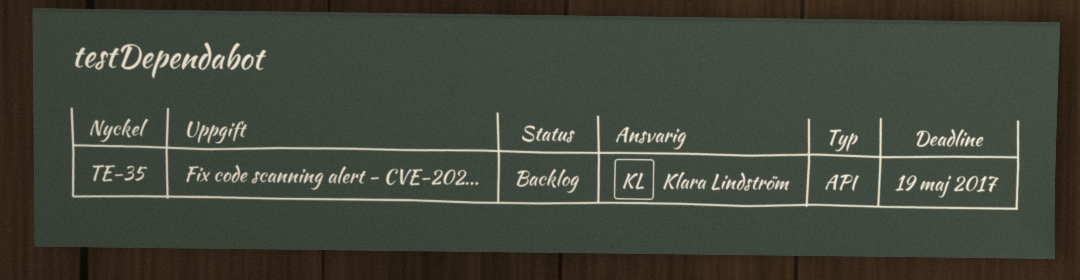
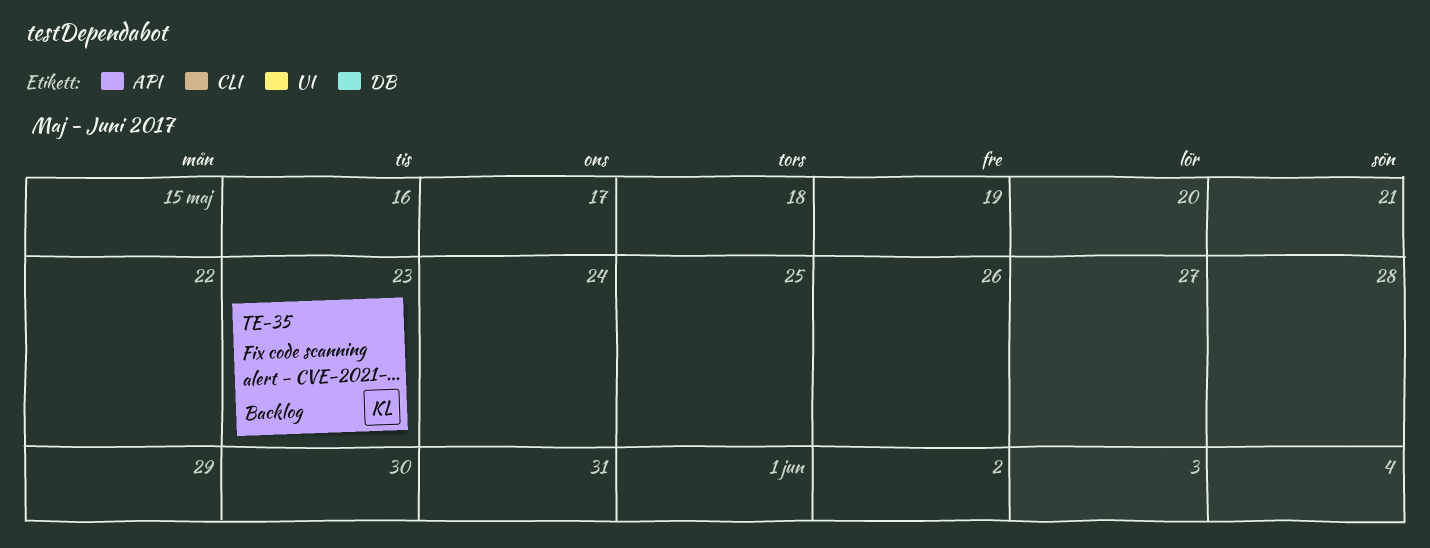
TE-35, due: May 19 -> May 23

